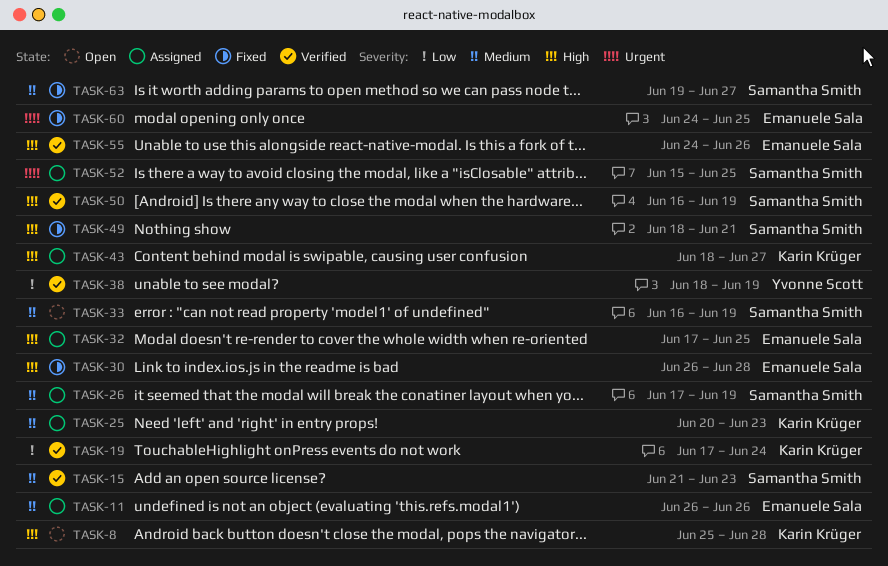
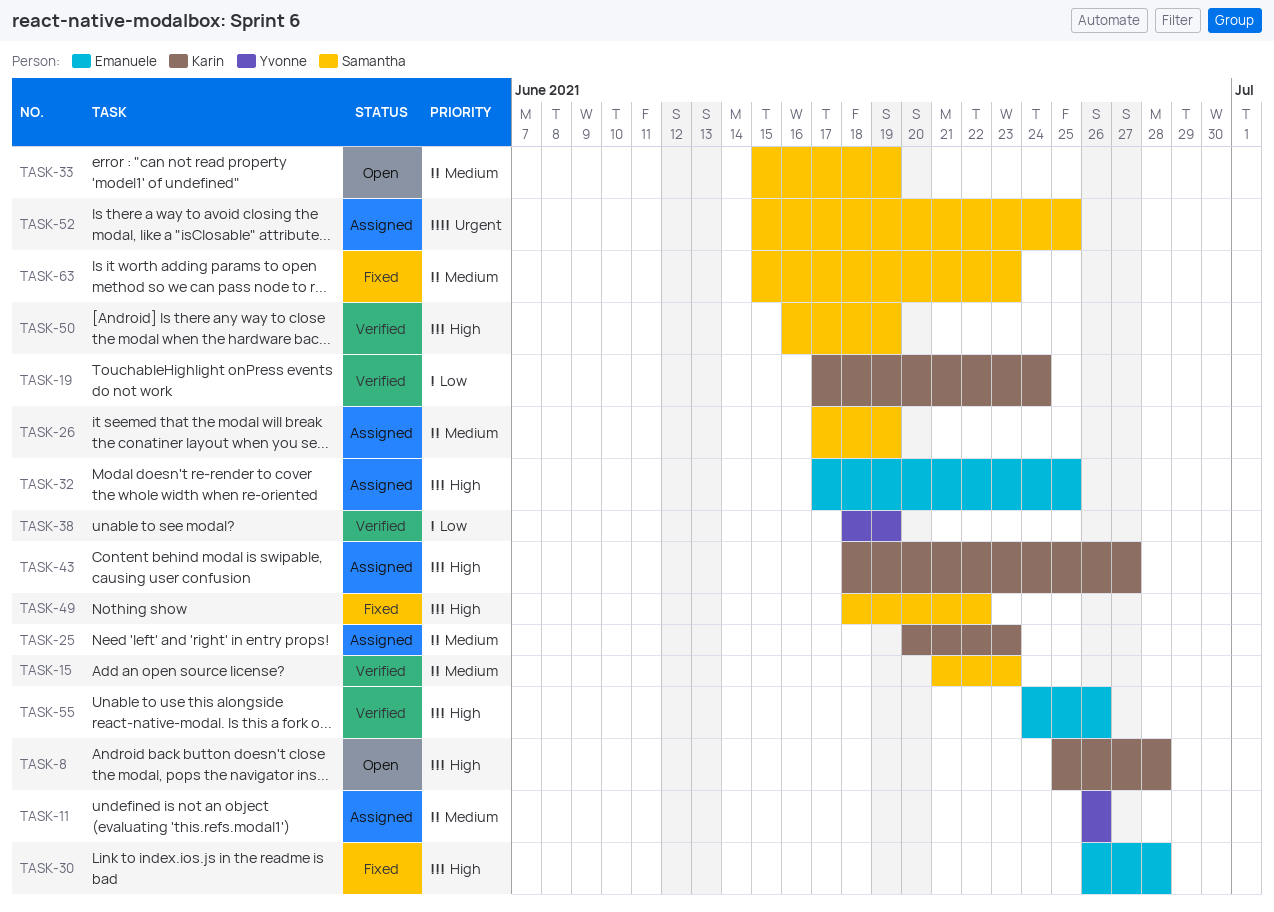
TASK-11, owner: Emanuele Sala -> Yvonne Scott
TASK-33, start: Jun 16 -> Jun 15
TASK-49, due: Jun 21 -> Jun 22
TASK-60: present -> none
TASK-63, start: Jun 19 -> Jun 15
TASK-63, due: Jun 27 -> Jun 23

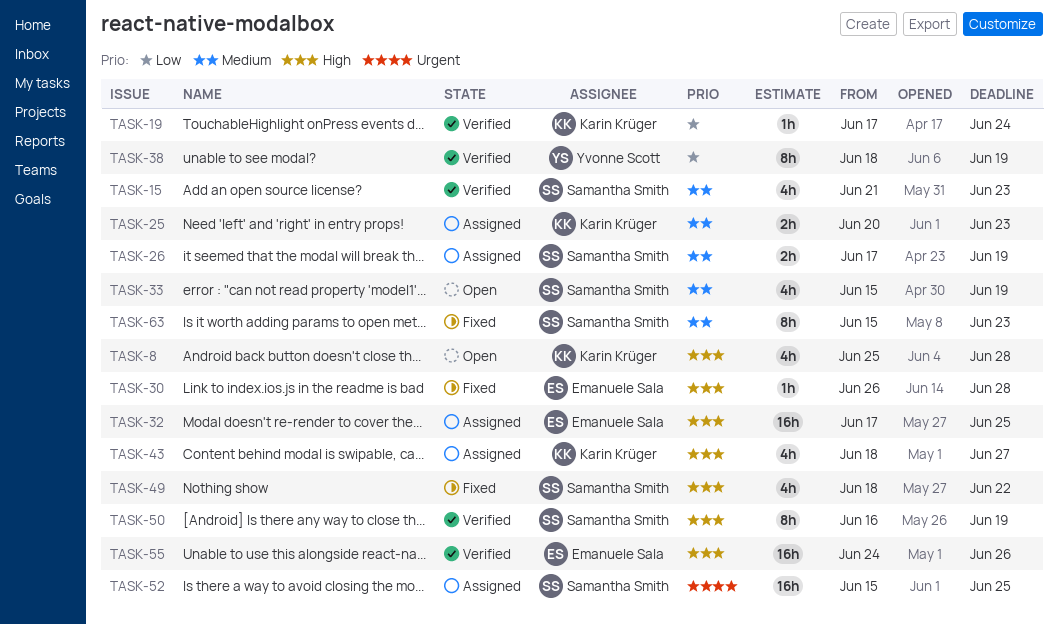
TASK-11: present -> none

